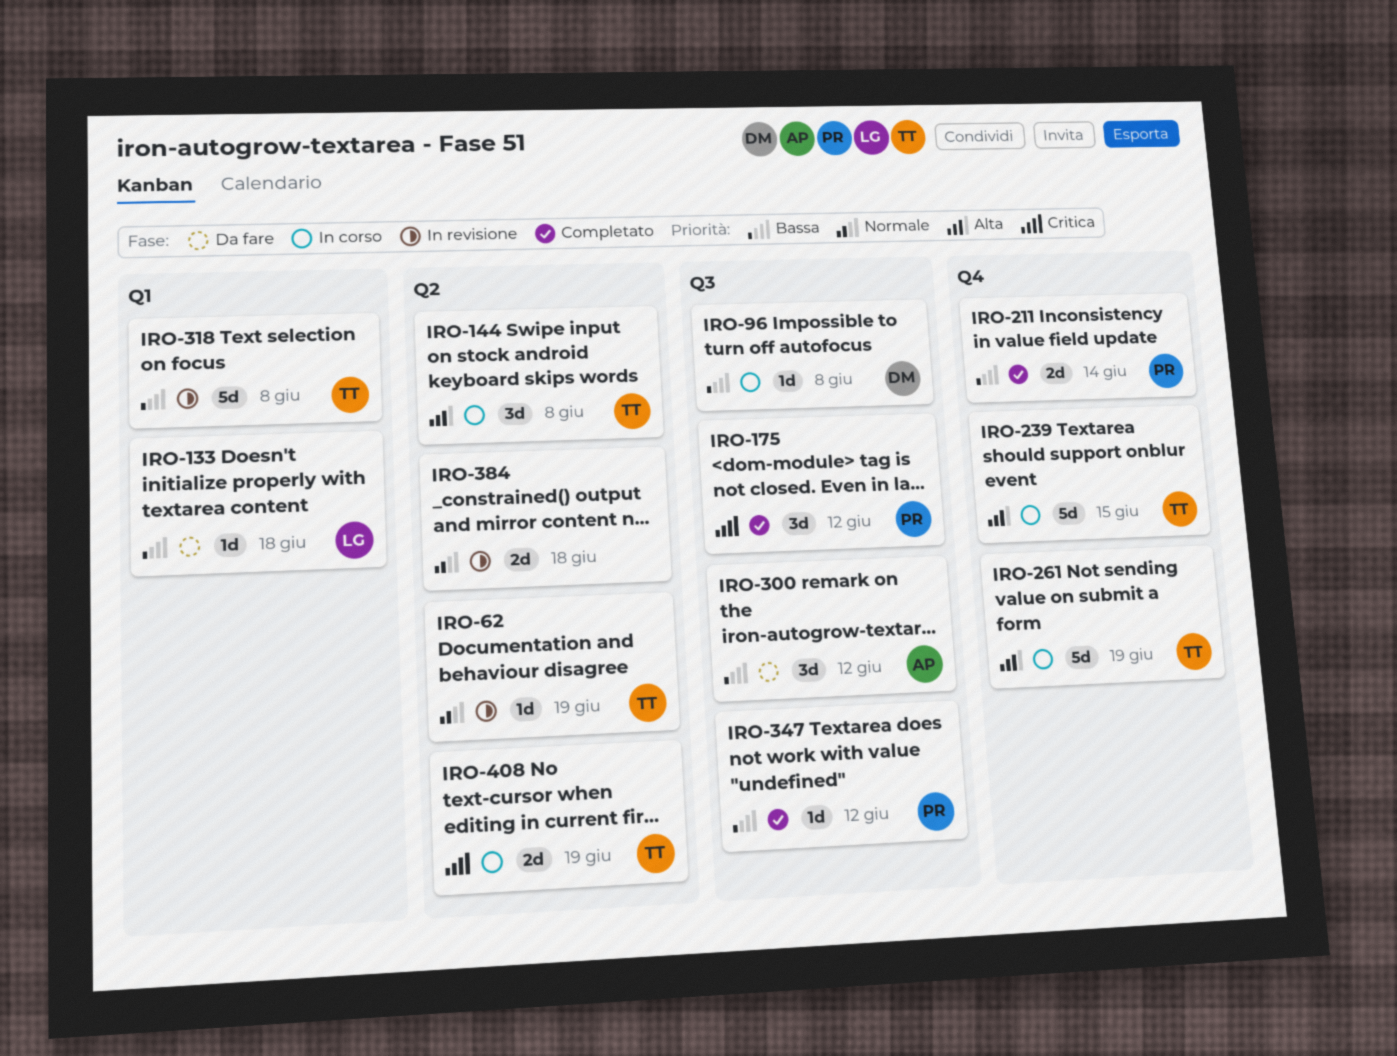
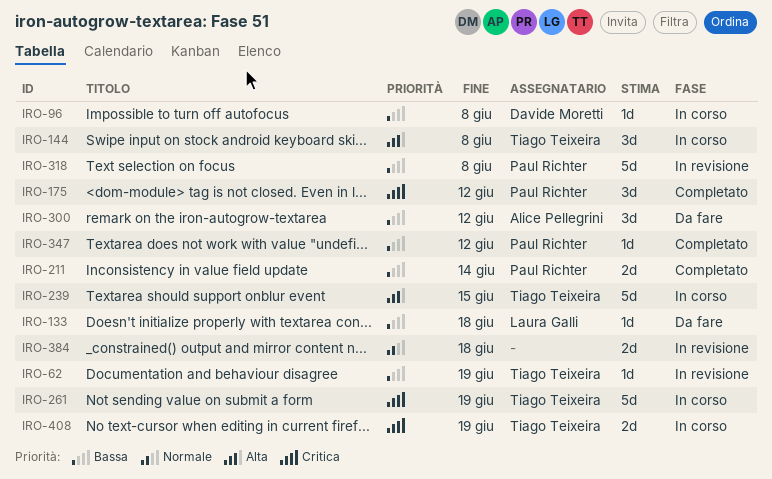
IRO-62, priority: Normale -> Bassa
IRO-261, priority: Alta -> Critica
IRO-318, owner: Tiago Teixeira -> Paul Richter

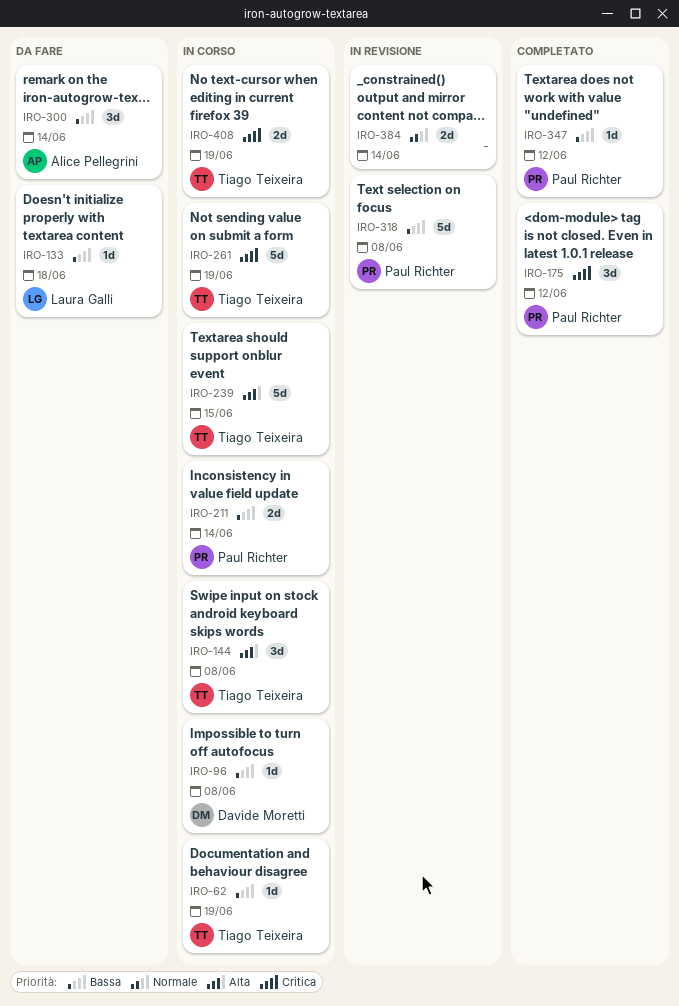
IRO-62, status: In revisione -> In corso
IRO-211, status: Completato -> In corso
IRO-300, due: Jun 12 -> Jun 14
IRO-384, due: Jun 18 -> Jun 14

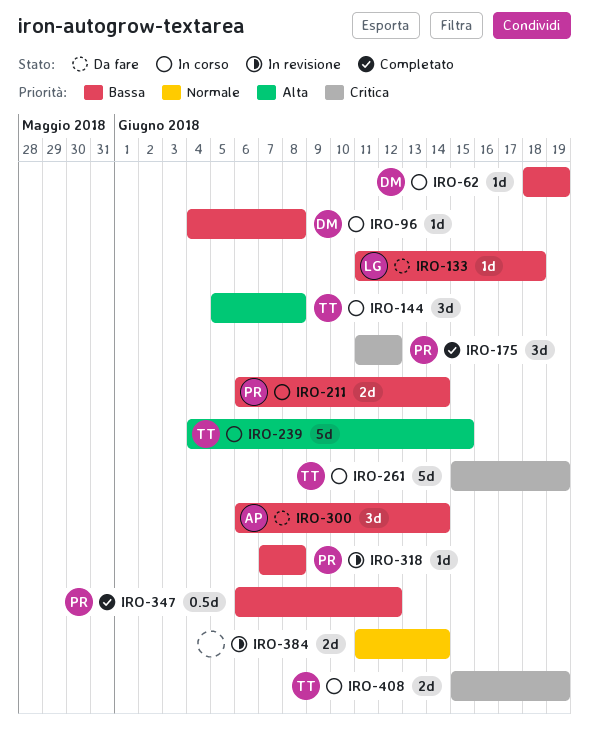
IRO-62, owner: Tiago Teixeira -> Davide Moretti
IRO-318, estimate: 5d -> 1d
IRO-347, estimate: 1d -> 0.5d

